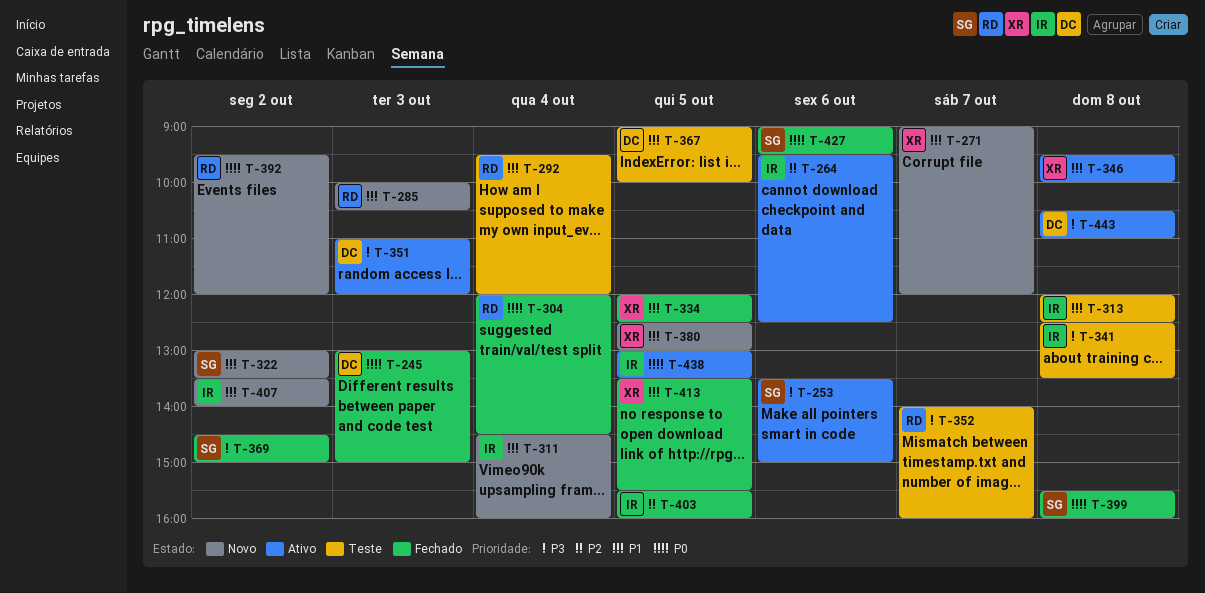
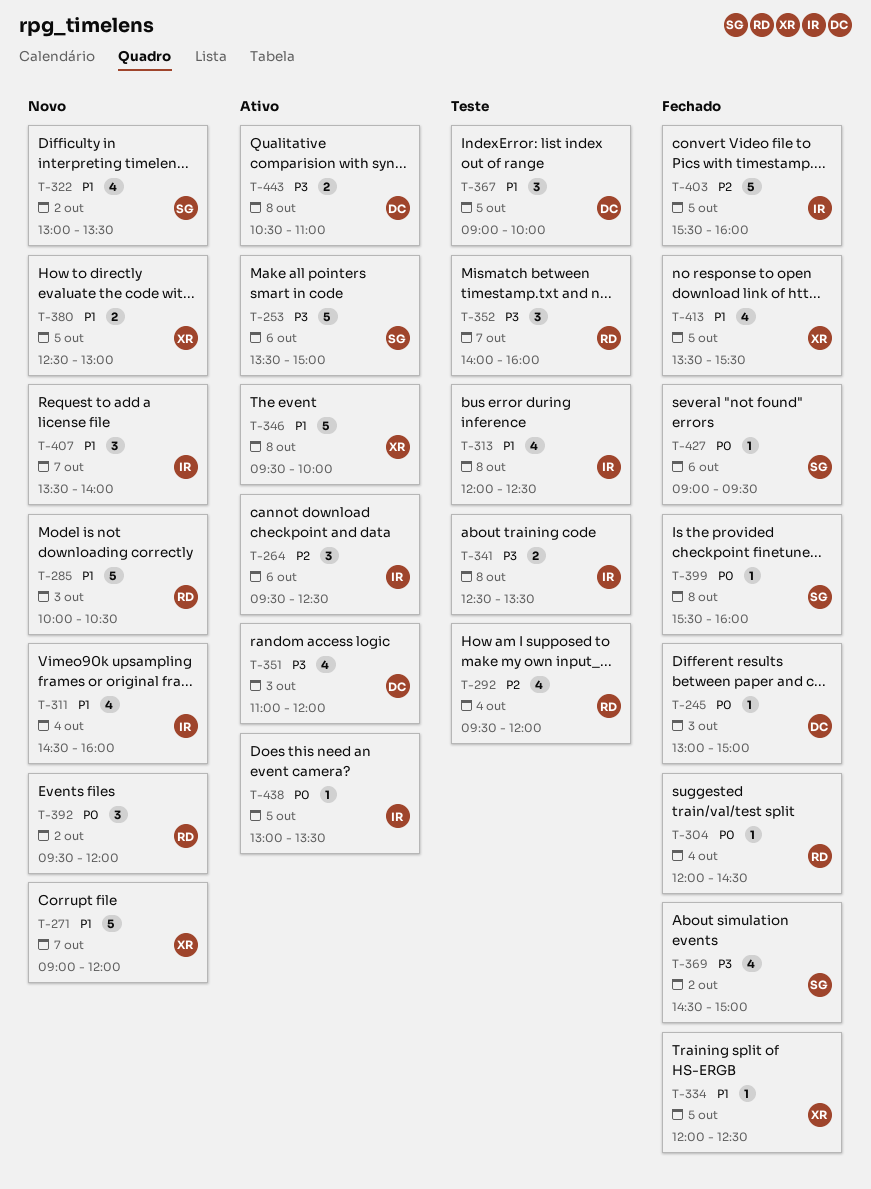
T-292, priority: P1 -> P2
T-407, day: Oct 2 -> Oct 7

